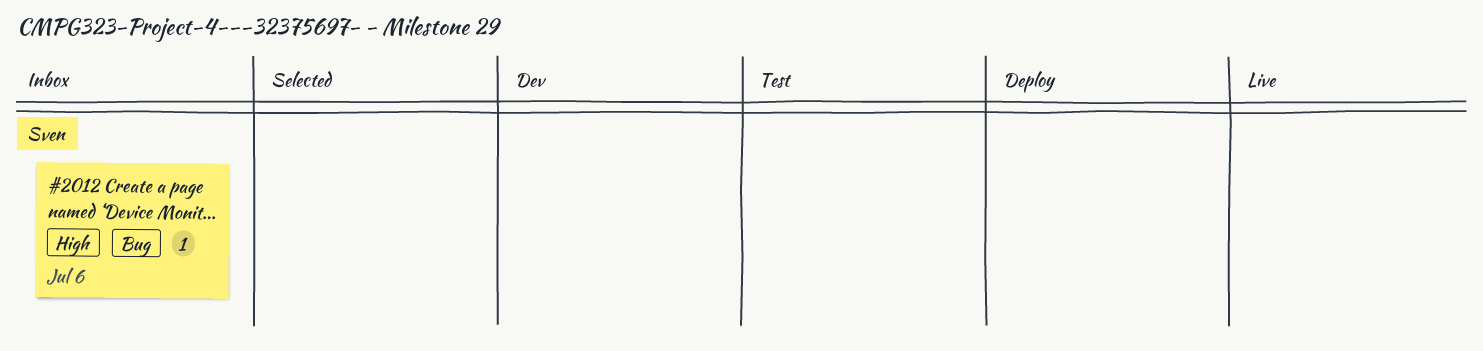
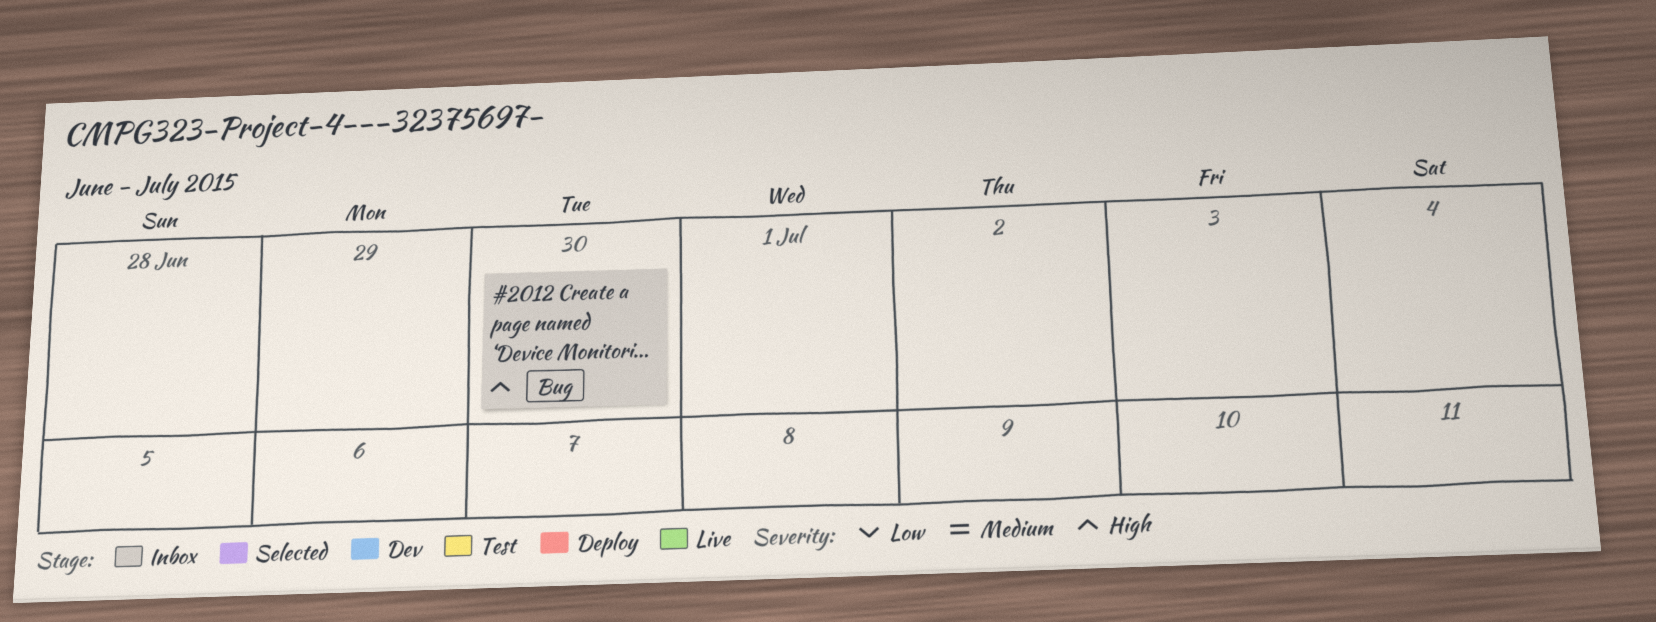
#2012, due: Jul 6 -> Jun 30

